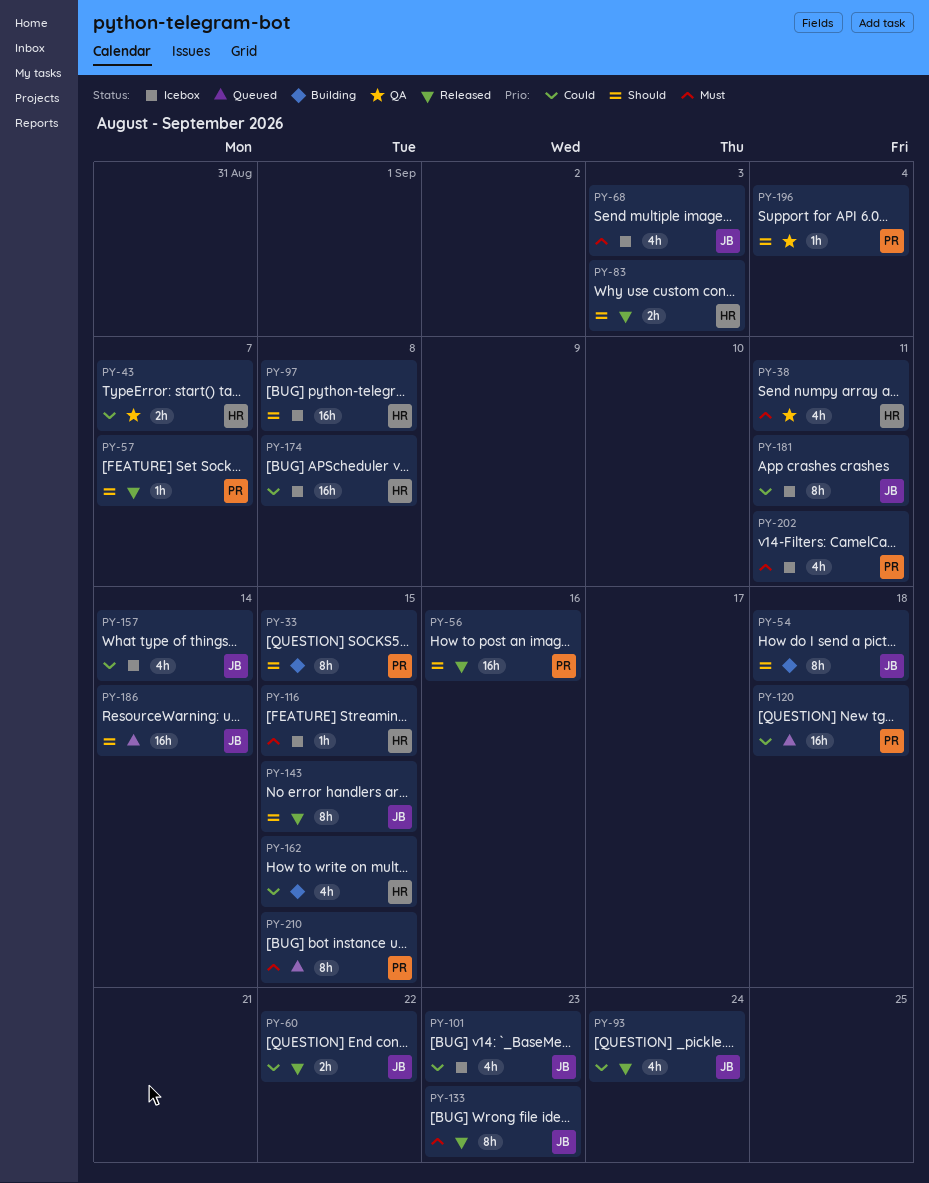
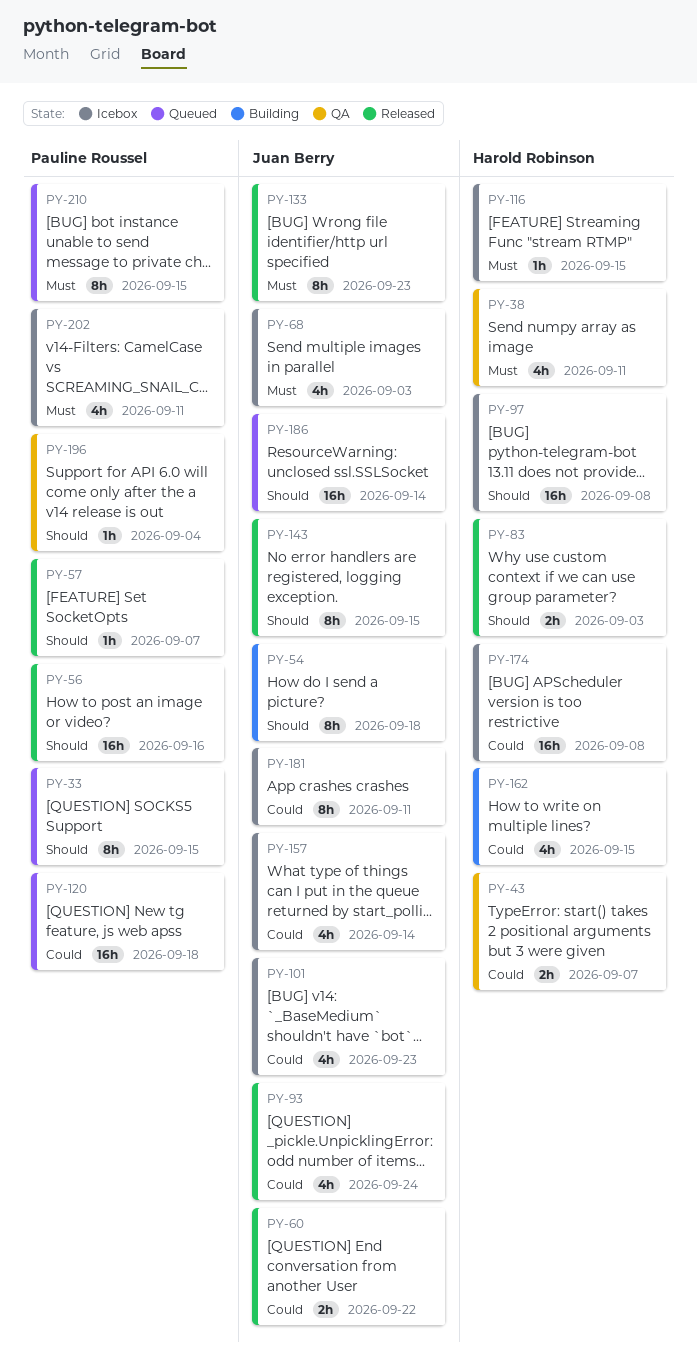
PY-33, status: Building -> Queued

